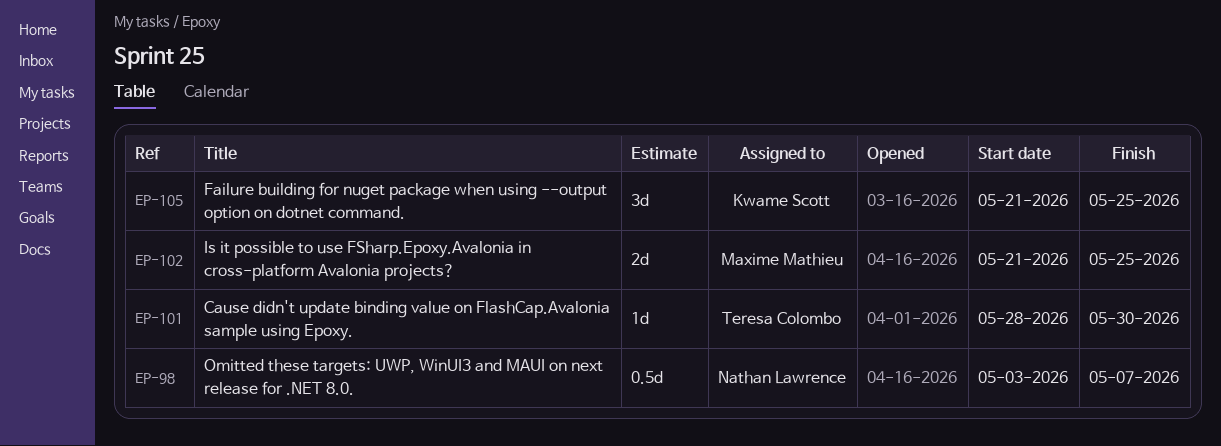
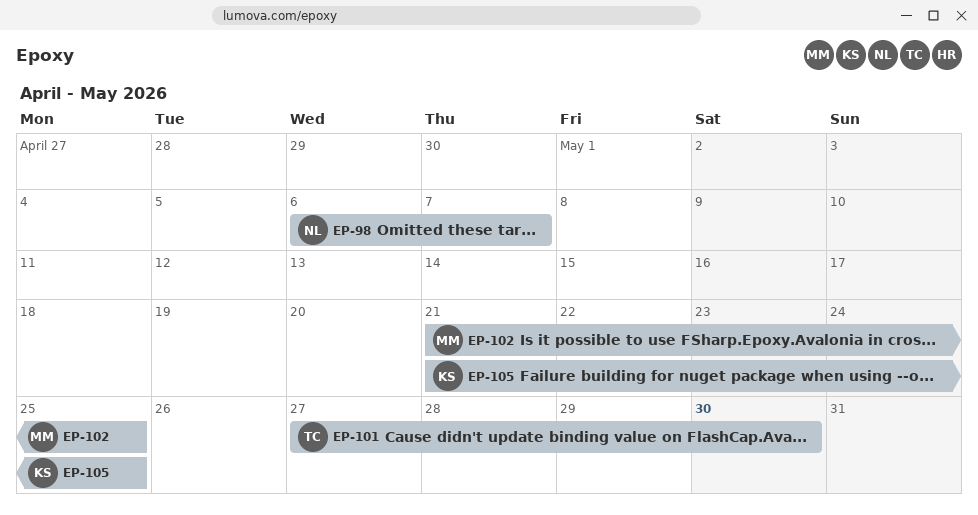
EP-98, start: May 3 -> May 6
EP-101, start: May 28 -> May 27

